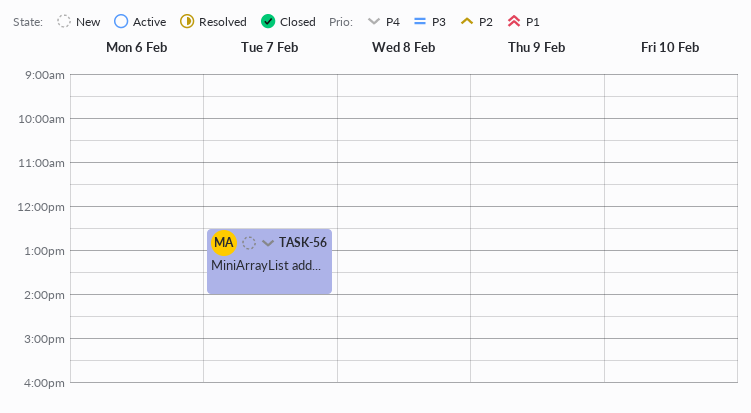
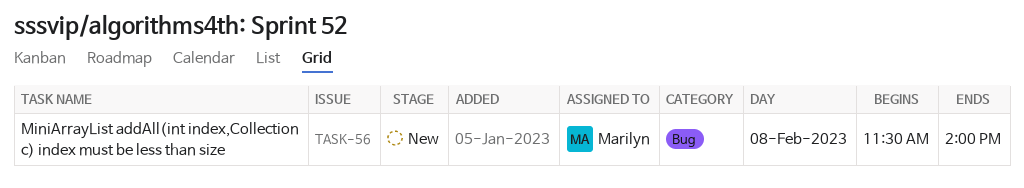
TASK-56, day: Feb 7 -> Feb 8
TASK-56, begins: 12:30 -> 11:30

